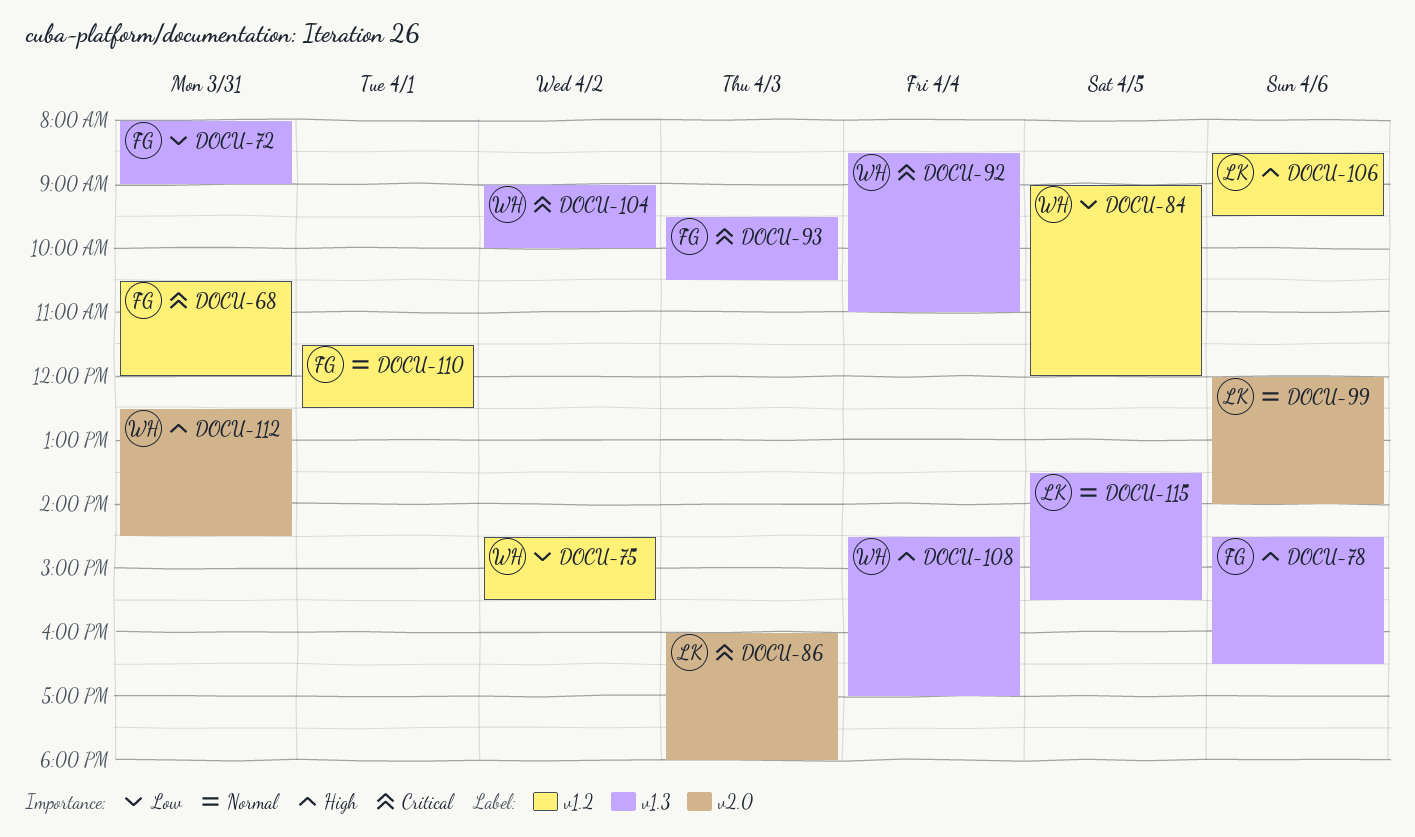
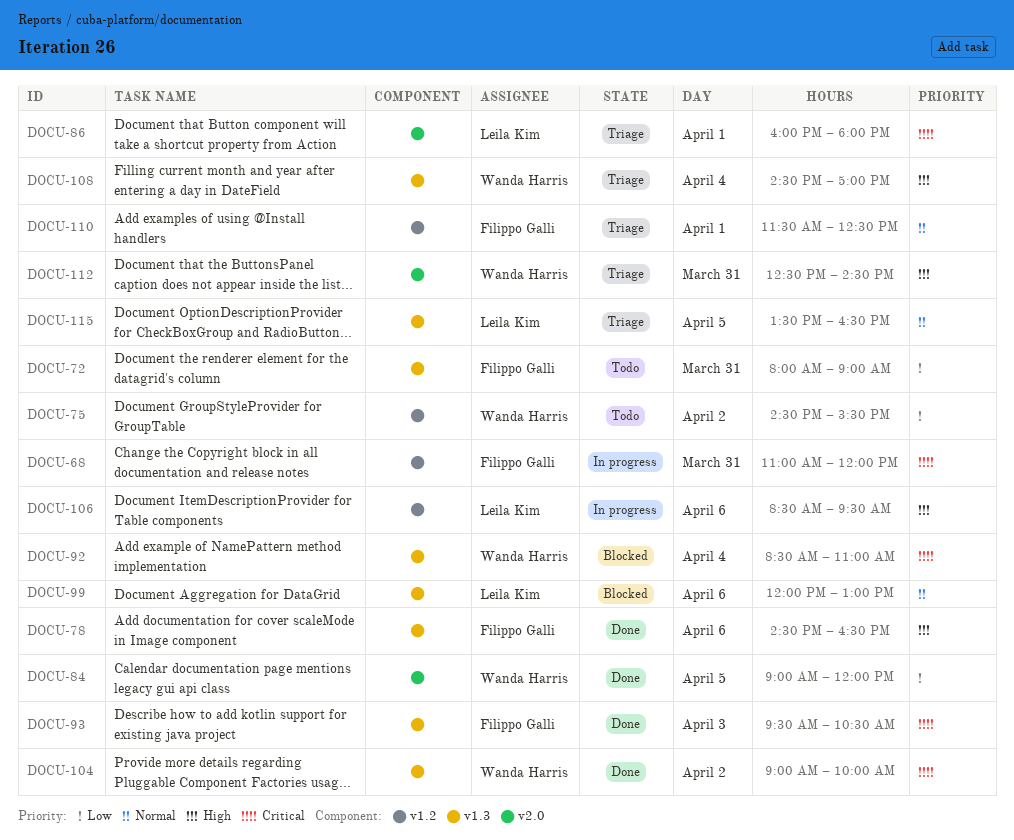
DOCU-68, begins: 10:30 -> 11:00
DOCU-84, label: v1.2 -> v2.0
DOCU-86, day: Apr 3 -> Apr 1
DOCU-99, label: v2.0 -> v1.3
DOCU-99, ends: 14:00 -> 13:00
DOCU-115, ends: 15:30 -> 16:30

